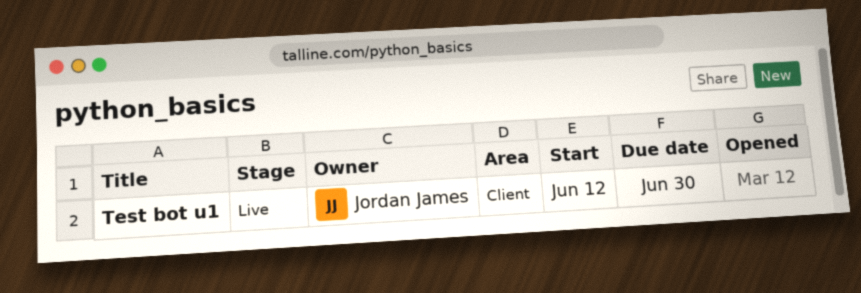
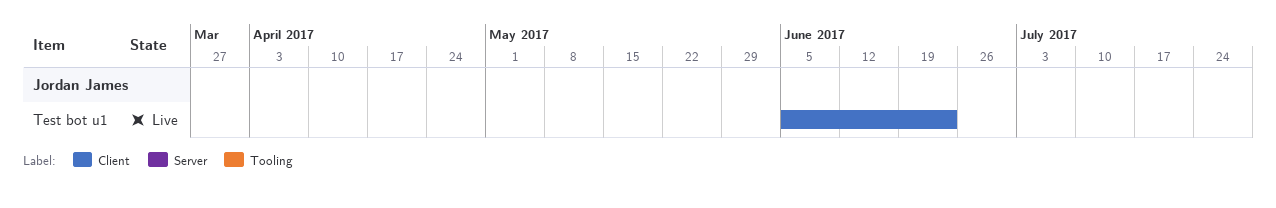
Test bot u1, start: Jun 12 -> Jun 5
Test bot u1, due: Jun 30 -> Jun 23

